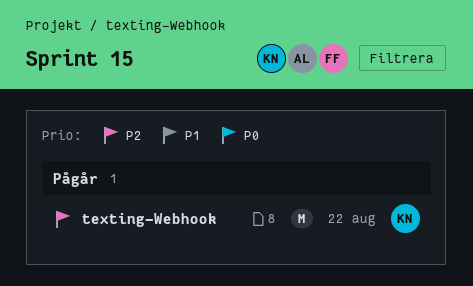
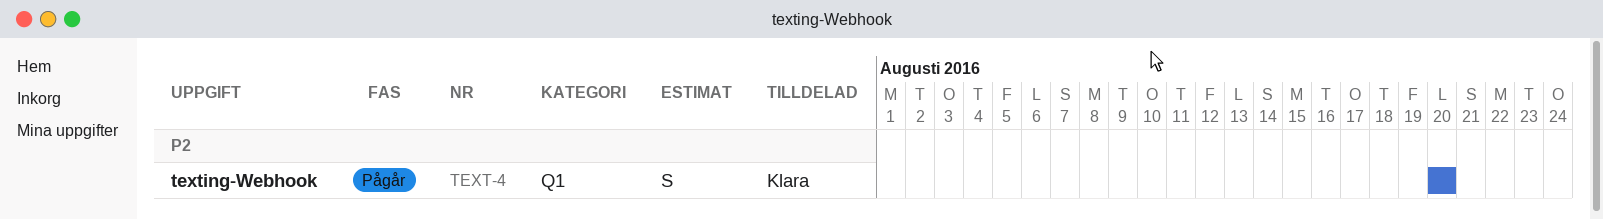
texting-Webhook, estimate: M -> S
texting-Webhook, due: Aug 22 -> Aug 20

